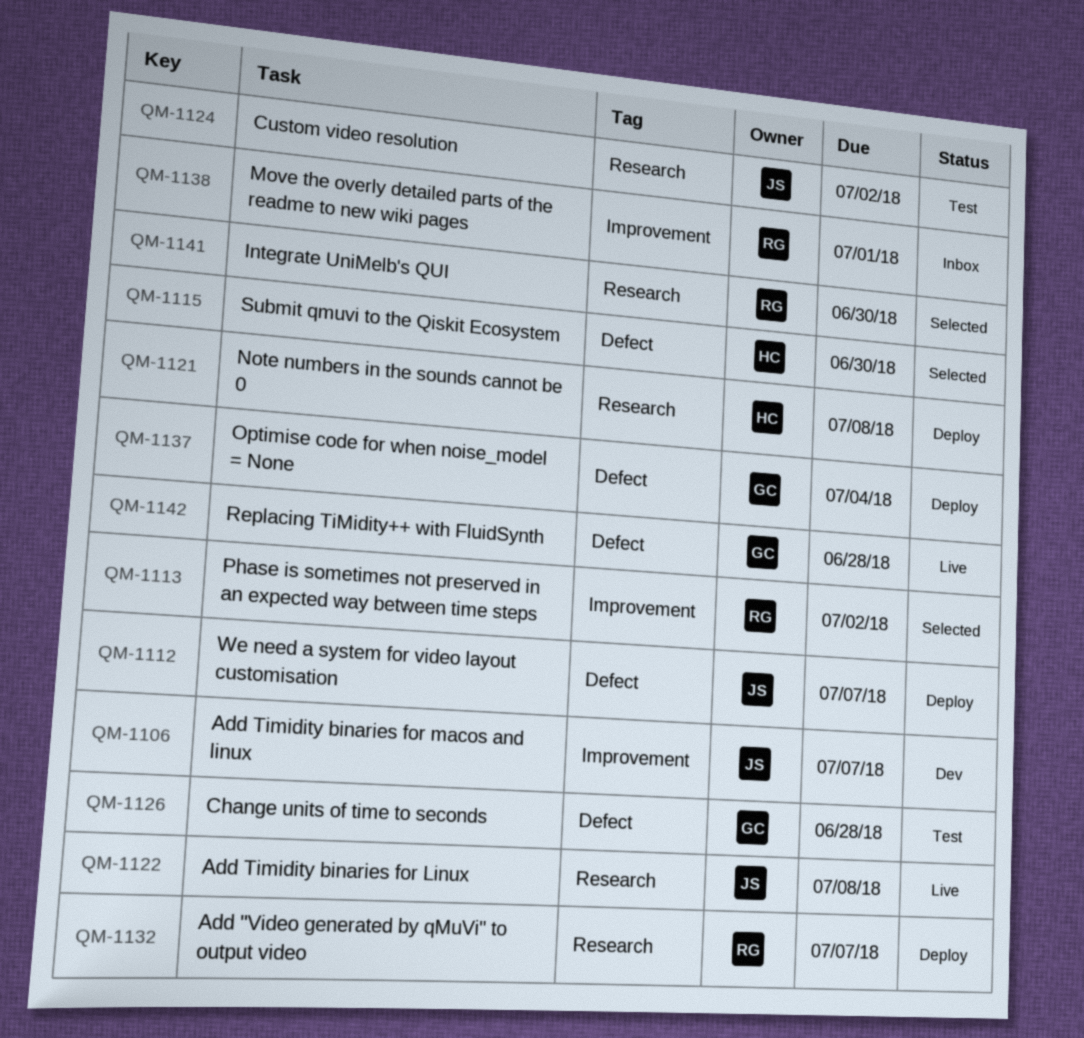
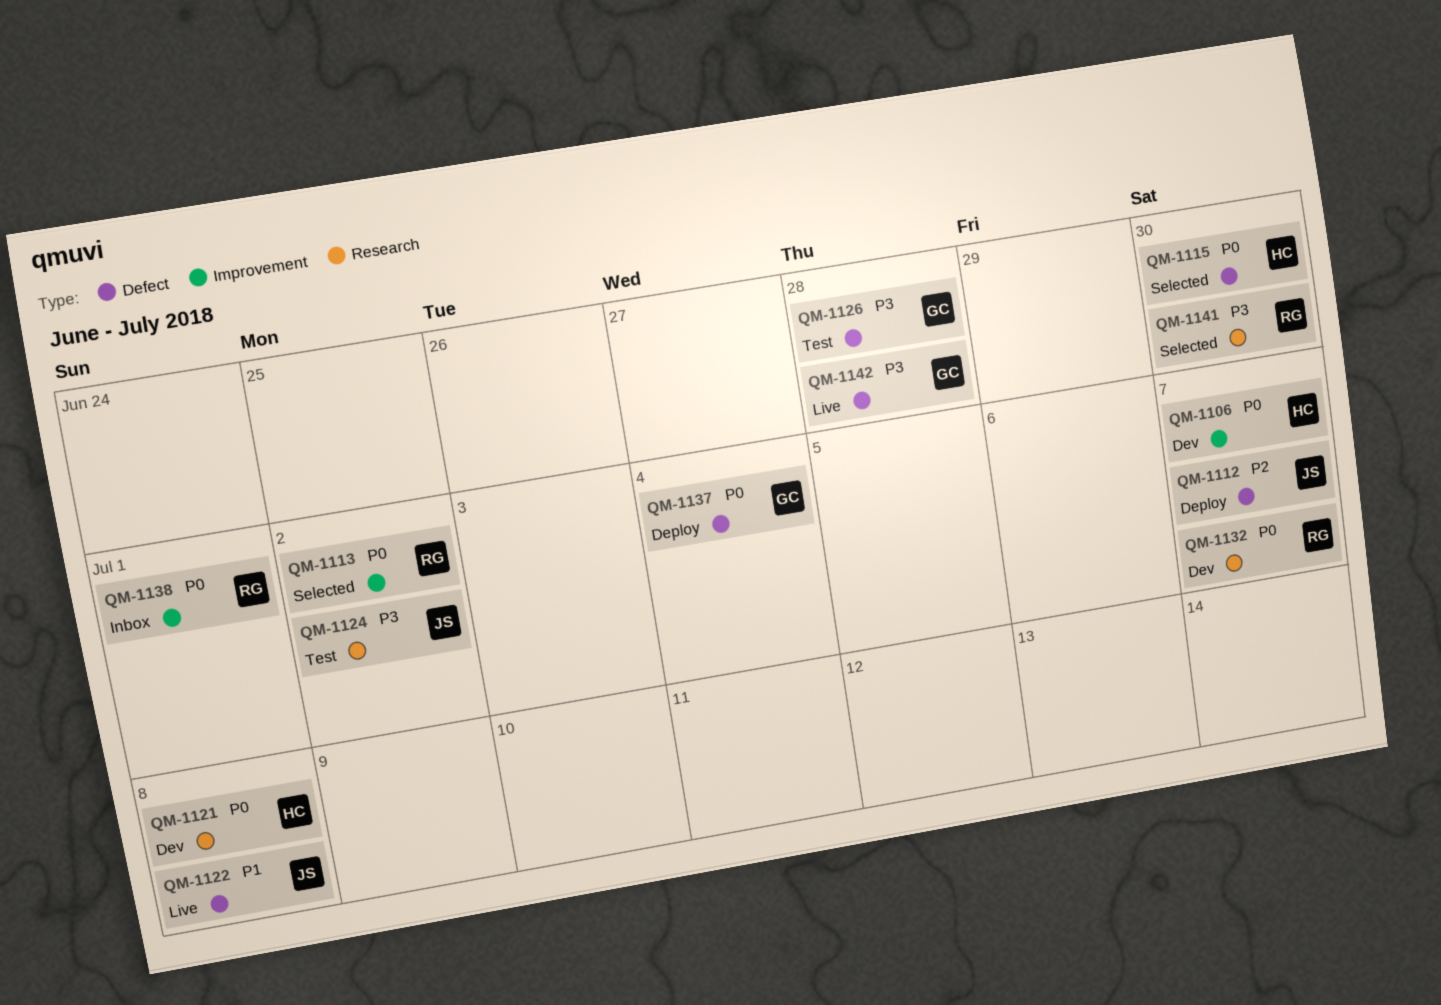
QM-1106, owner: JS -> HC
QM-1121, status: Deploy -> Dev
QM-1122, label: Research -> Defect
QM-1132, status: Deploy -> Dev

